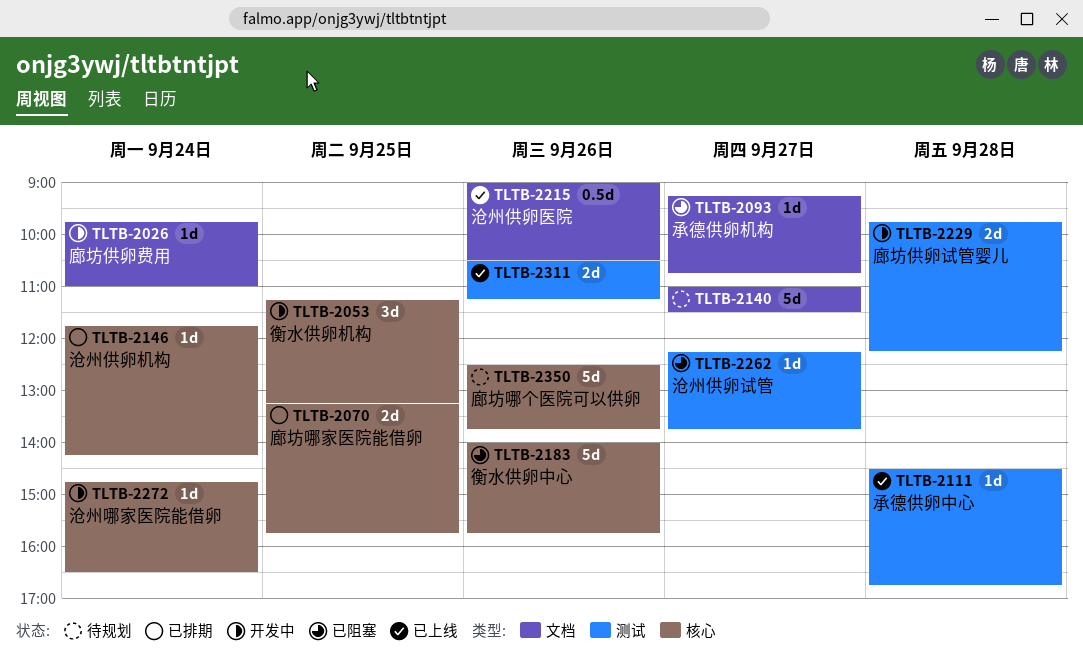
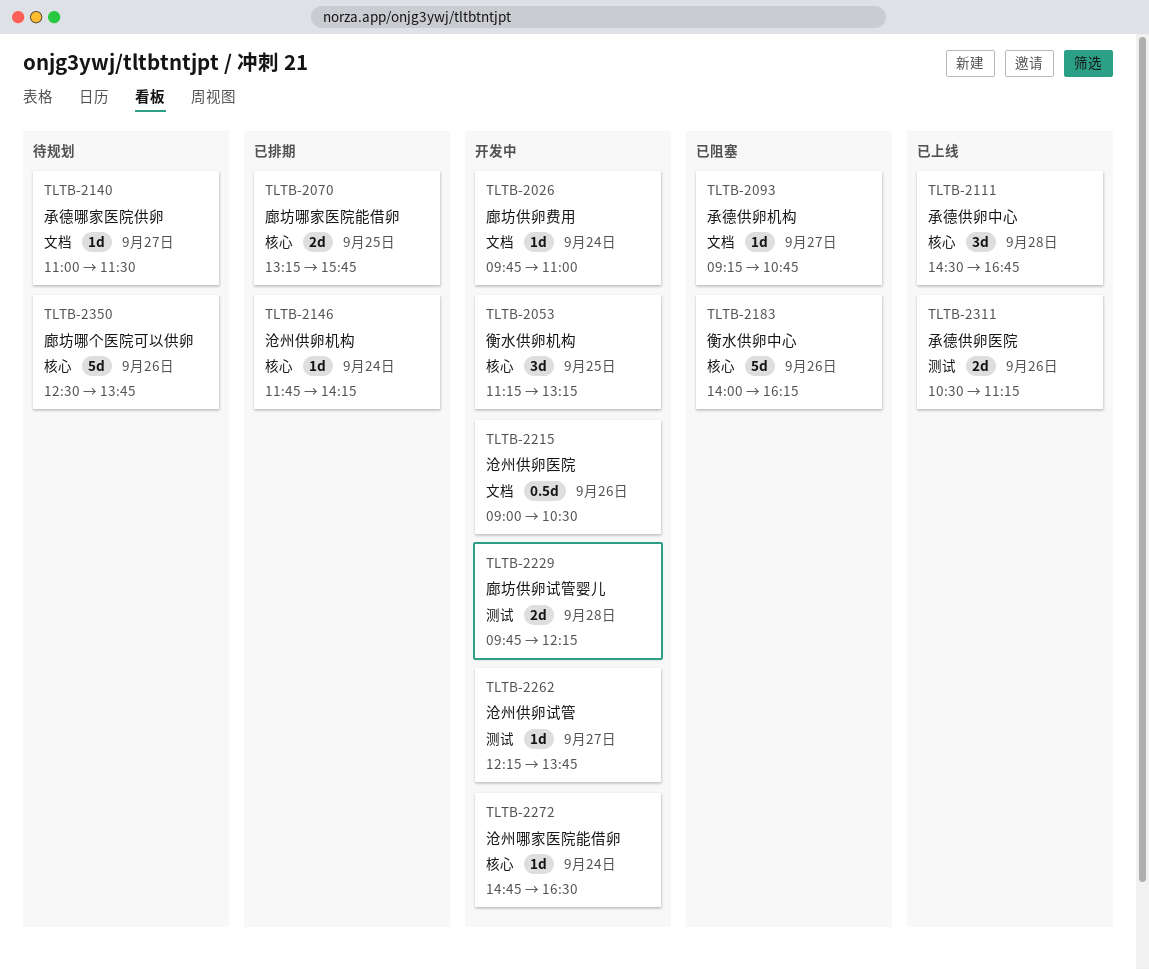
TLTB-2111, label: 测试 -> 核心
TLTB-2111, estimate: 1d -> 3d
TLTB-2140, estimate: 5d -> 1d
TLTB-2183, ends: 15:45 -> 16:15
TLTB-2215, status: 已上线 -> 开发中
TLTB-2262, status: 已阻塞 -> 开发中

